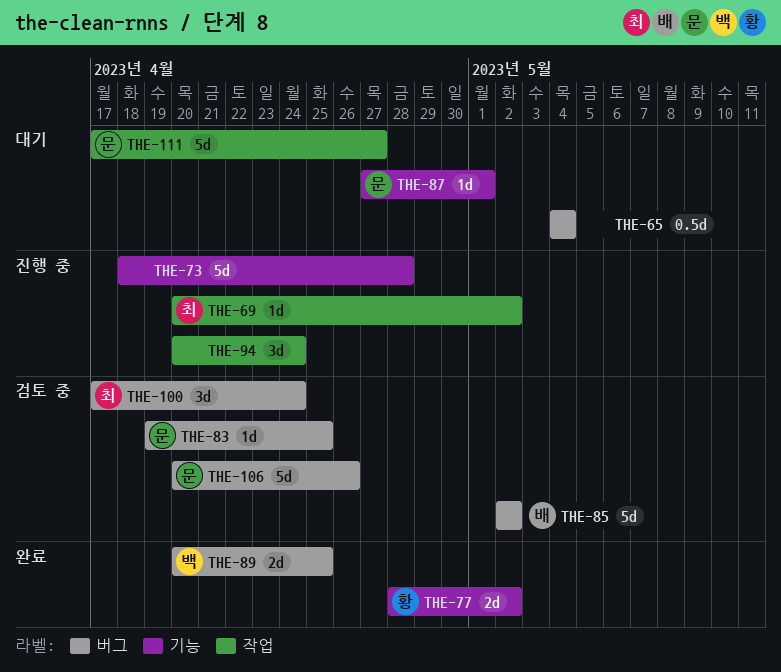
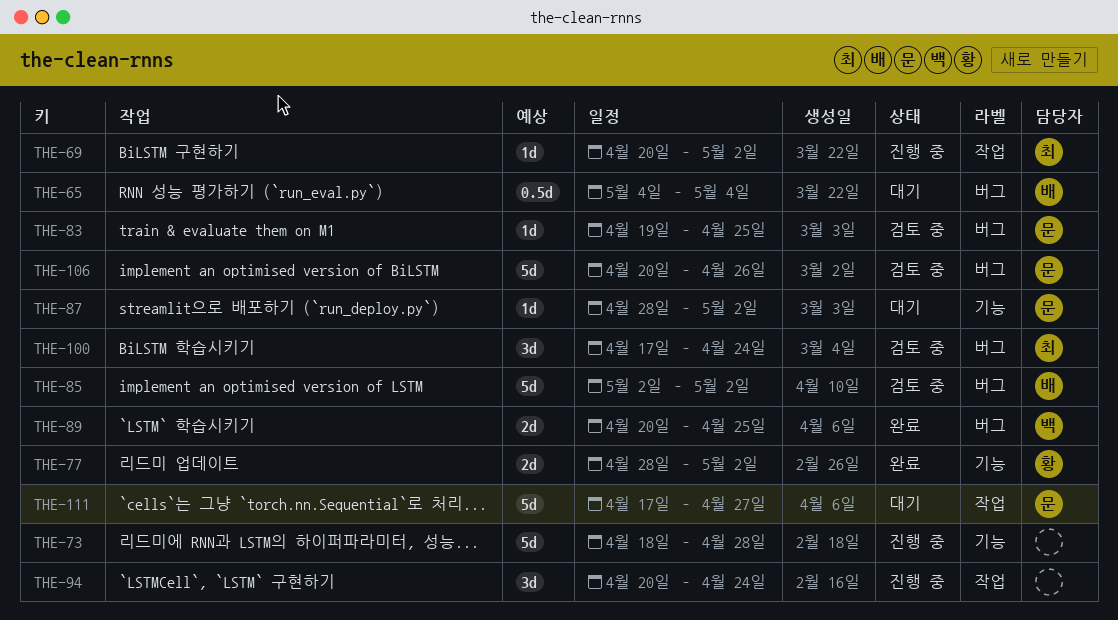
THE-65, owner: none -> 배
THE-87, start: Apr 27 -> Apr 28
THE-87, due: May 1 -> May 2

